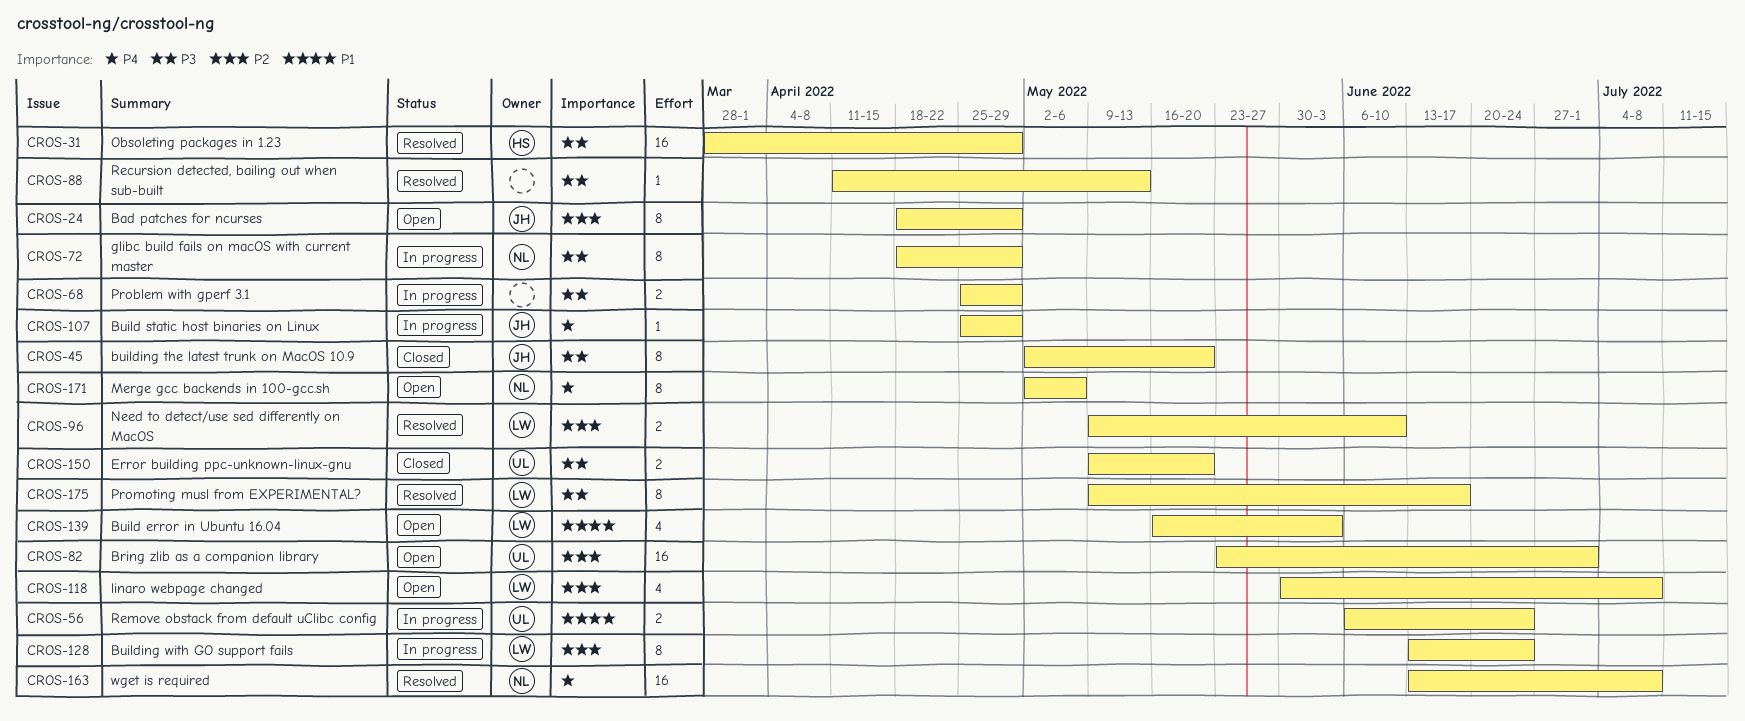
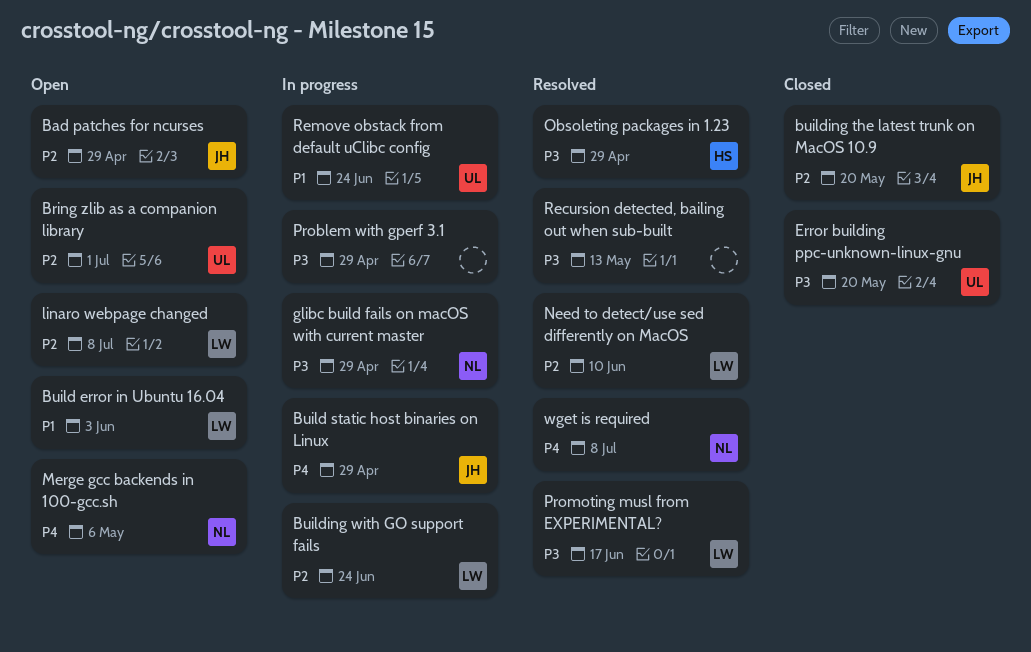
building the latest trunk on MacOS 10.9, priority: P3 -> P2

